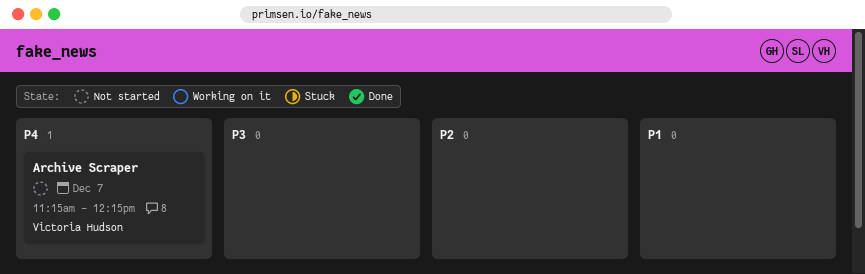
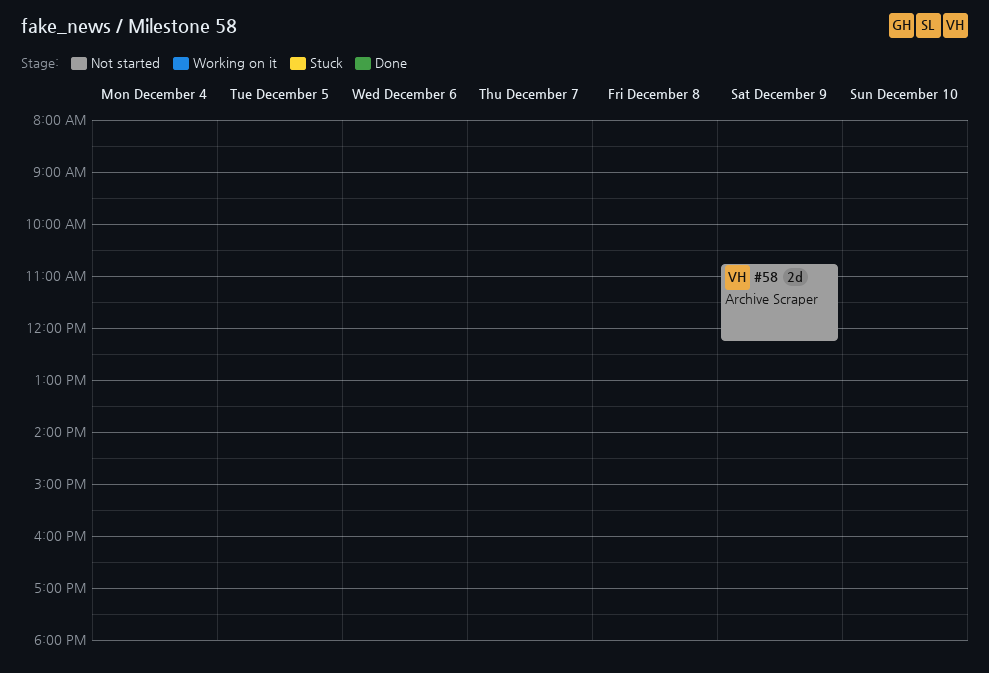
Archive Scraper, day: Dec 7 -> Dec 9
Archive Scraper, begins: 11:15 -> 10:45

